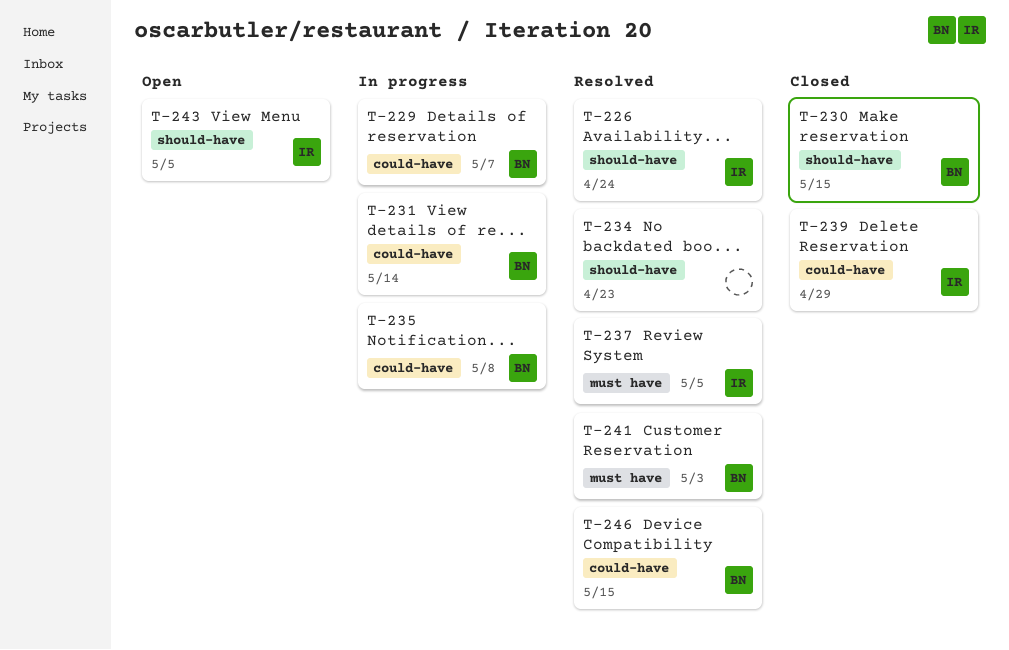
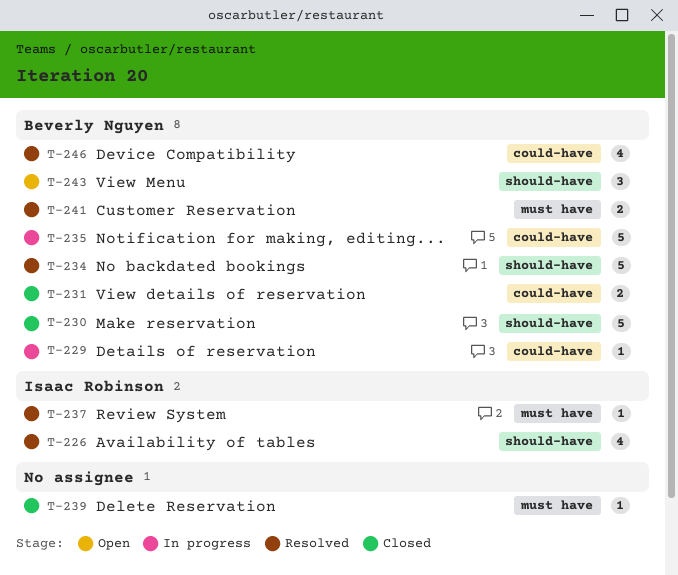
T-231, status: In progress -> Closed
T-234, owner: none -> Beverly Nguyen
T-239, owner: Isaac Robinson -> none
T-239, label: could-have -> must have
T-243, owner: Isaac Robinson -> Beverly Nguyen

